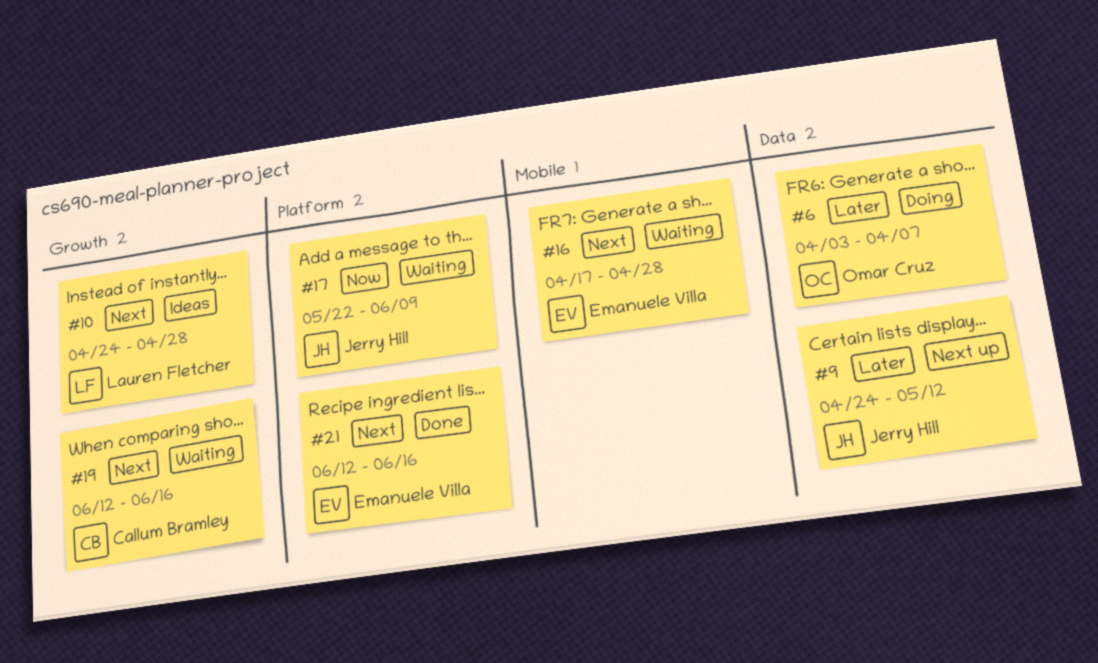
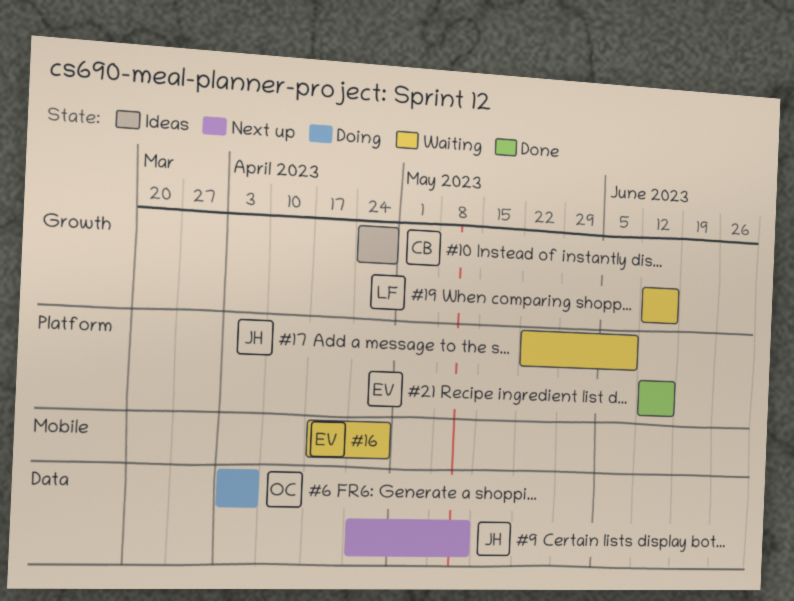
#10, owner: Lauren Fletcher -> Callum Bramley
#19, owner: Callum Bramley -> Lauren Fletcher

